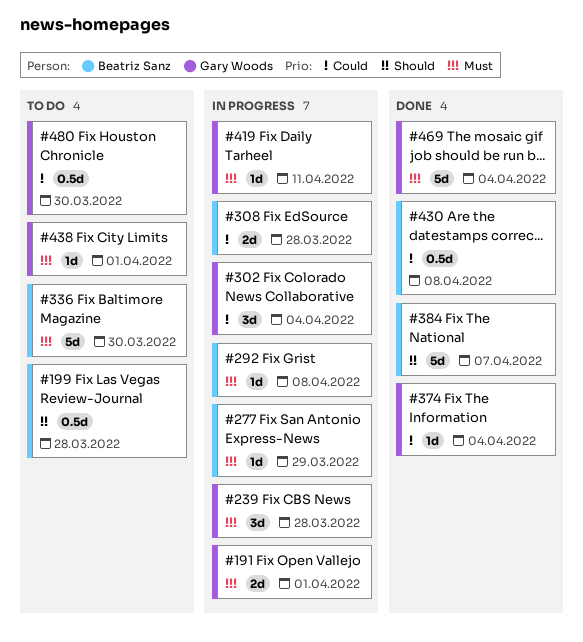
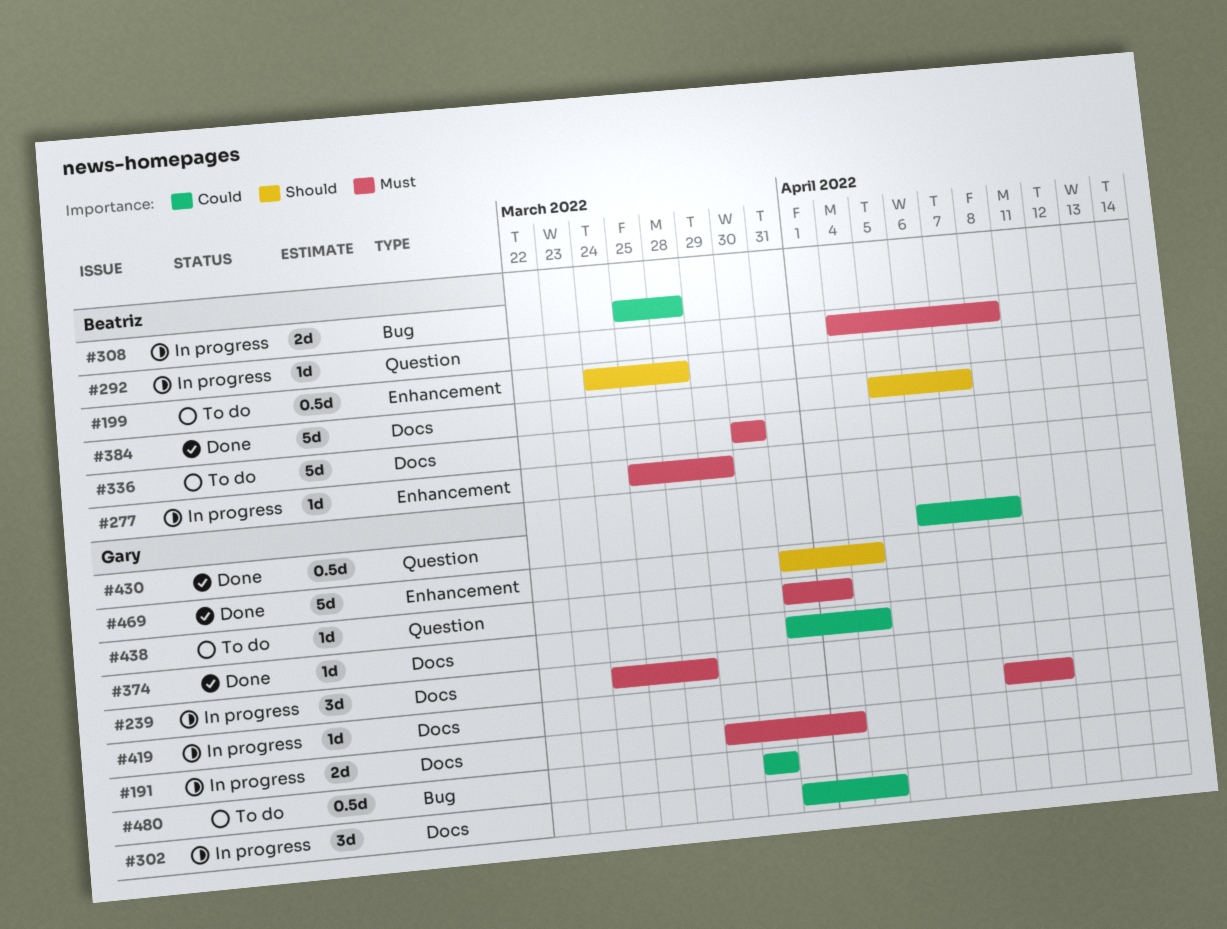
#430, owner: Beatriz Sanz -> Gary Woods
#469, priority: Must -> Should

